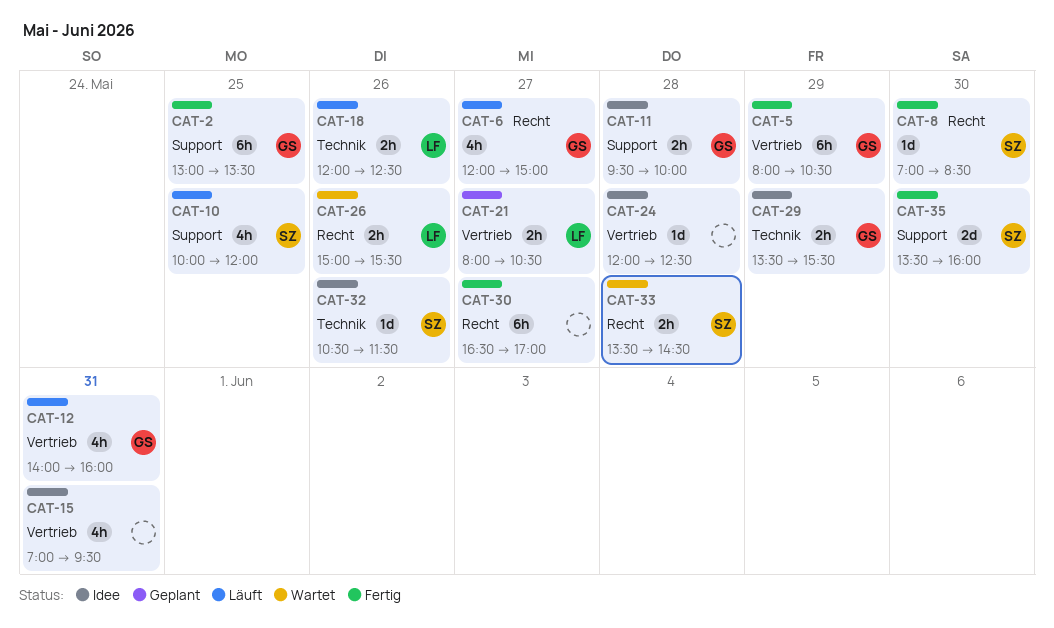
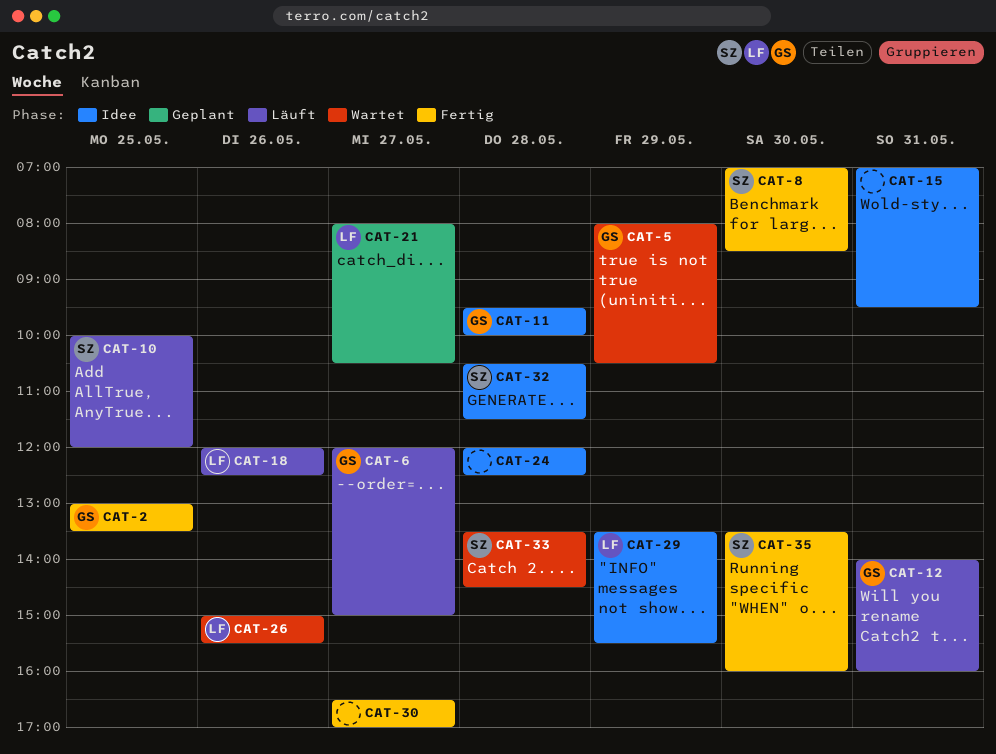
CAT-5, status: Fertig -> Wartet
CAT-29, owner: GS -> LF
CAT-32, day: May 26 -> May 28

